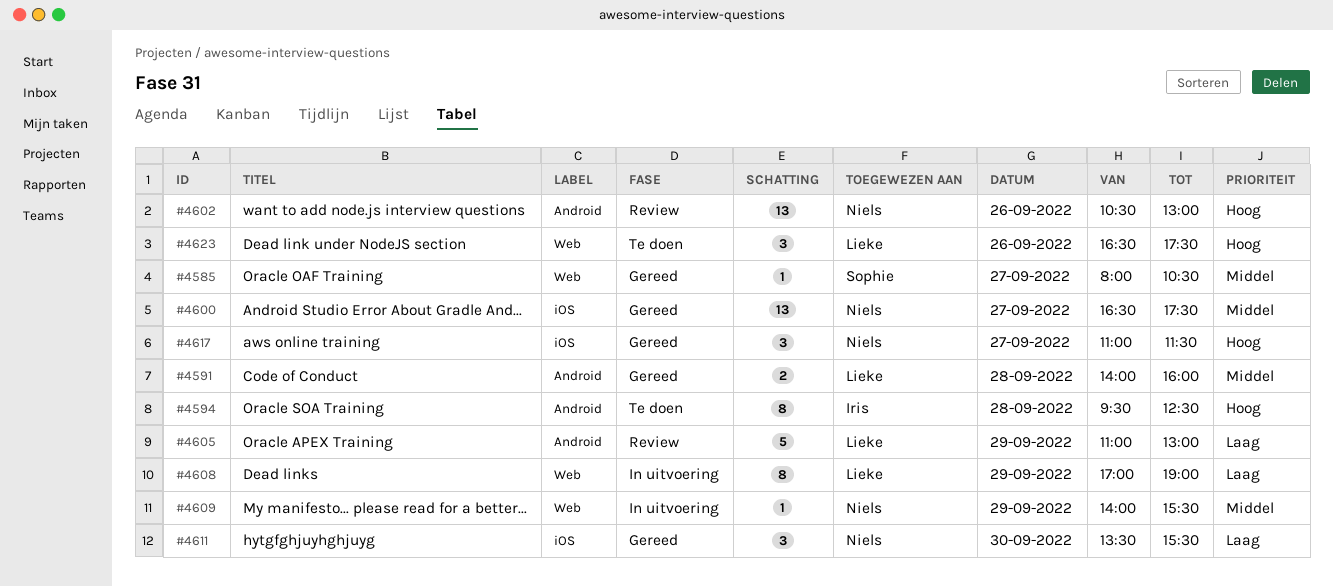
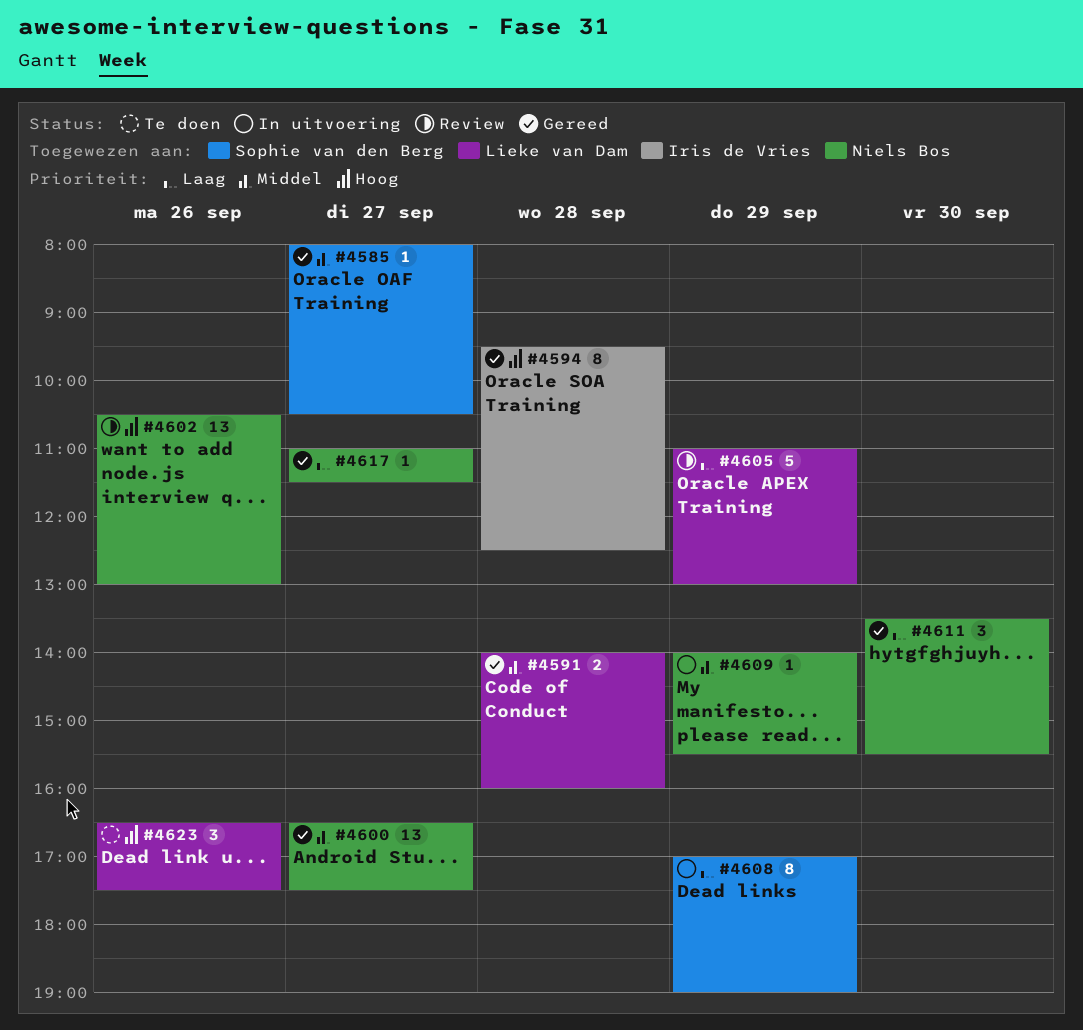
#4594, status: Te doen -> Gereed
#4608, owner: Lieke van Dam -> Sophie van den Berg
#4617, priority: Hoog -> Laag
#4617, estimate: 3 -> 1

